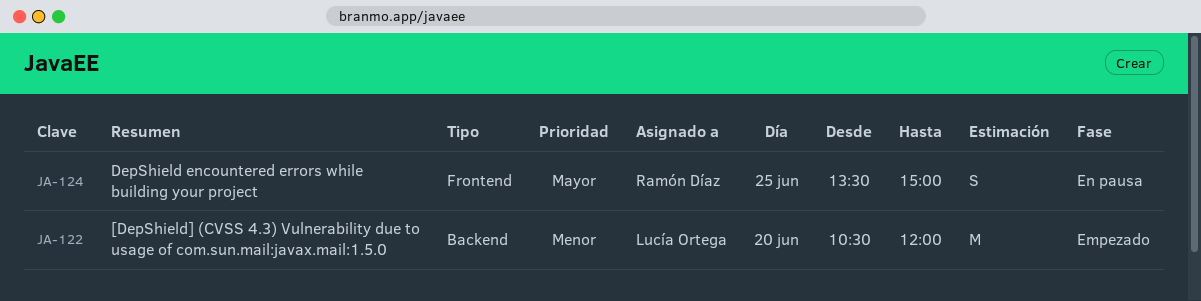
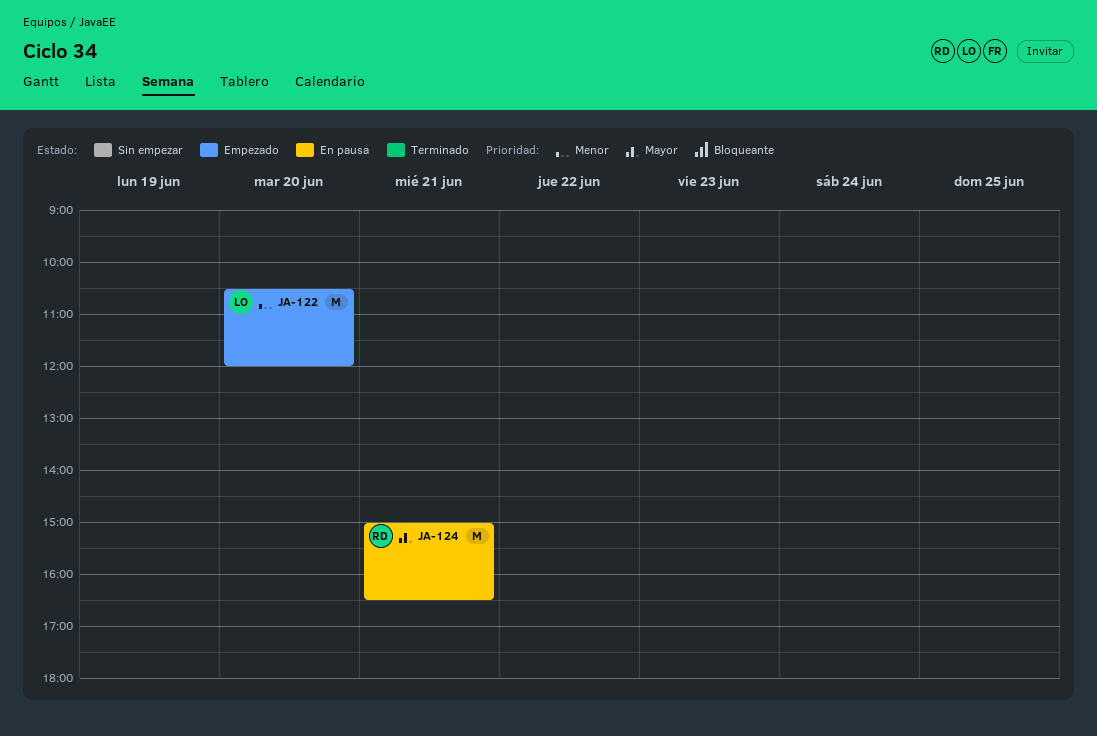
JA-124, estimate: S -> M
JA-124, day: Jun 25 -> Jun 21
JA-124, begins: 13:30 -> 15:00
JA-124, ends: 15:00 -> 16:30

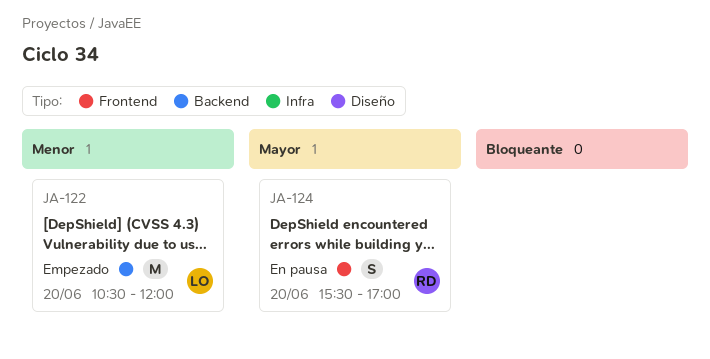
JA-124, estimate: M -> S
JA-124, day: Jun 21 -> Jun 20
JA-124, begins: 15:00 -> 15:30
JA-124, ends: 16:30 -> 17:00

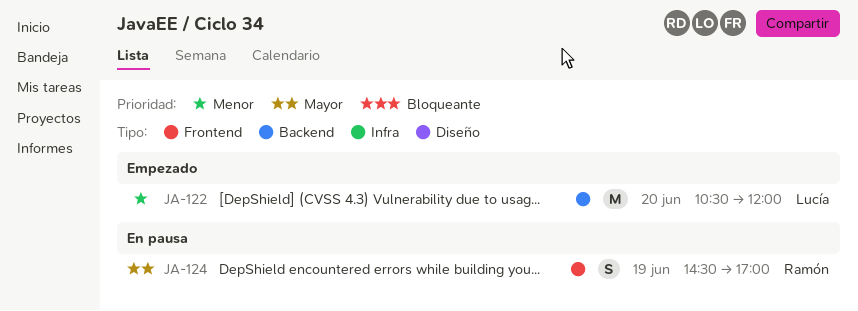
JA-124, day: Jun 20 -> Jun 19
JA-124, begins: 15:30 -> 14:30

